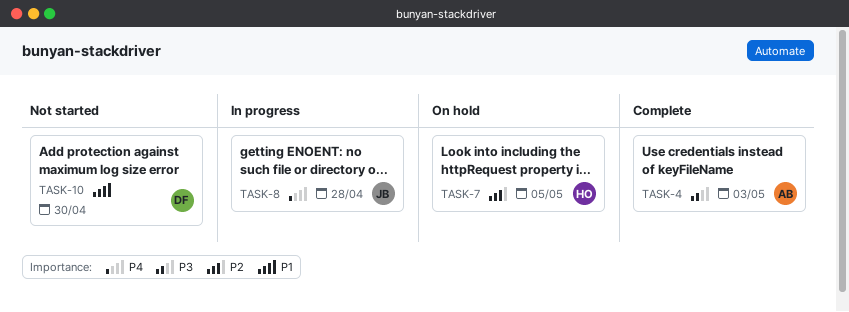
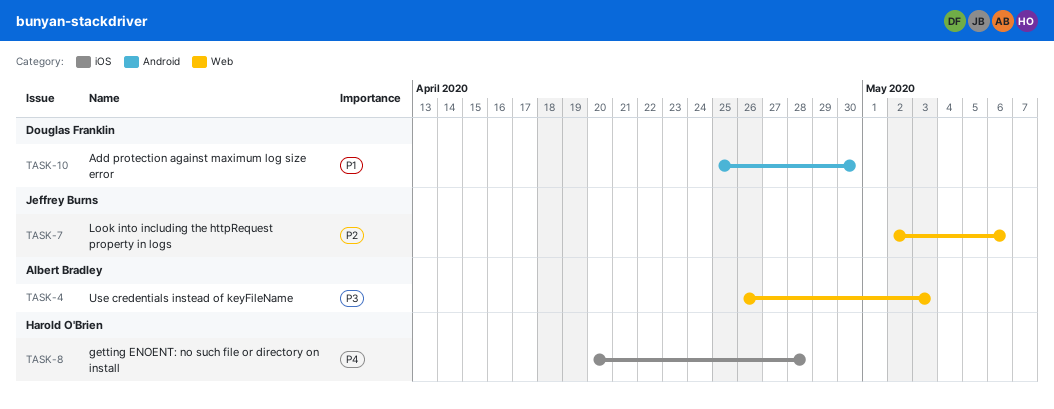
TASK-7, owner: Harold O'Brien -> Jeffrey Burns
TASK-7, due: May 5 -> May 6
TASK-8, owner: Jeffrey Burns -> Harold O'Brien

